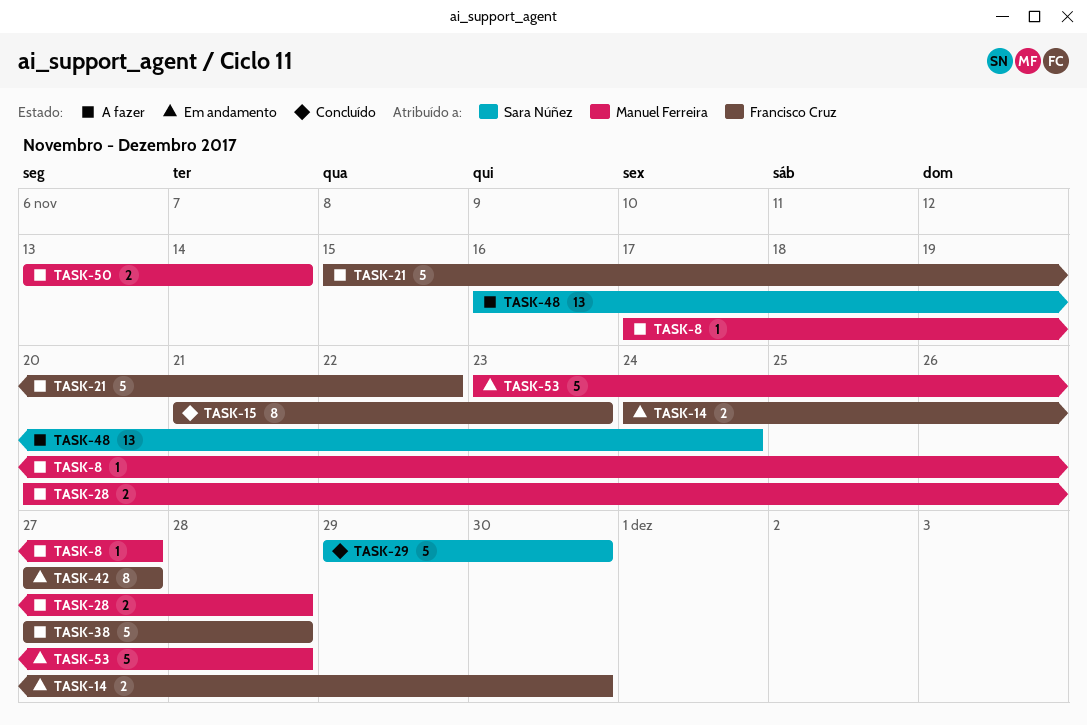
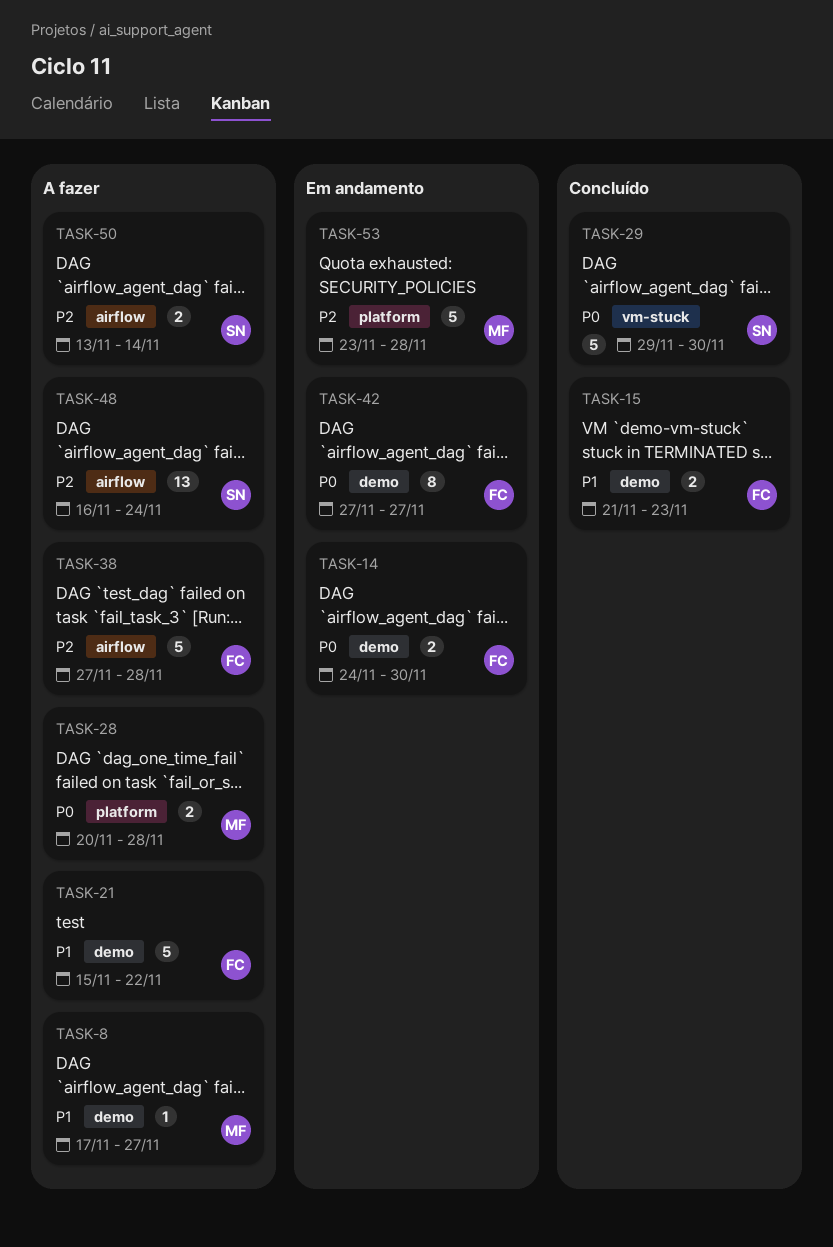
TASK-15, estimate: 8 -> 2
TASK-50, owner: Manuel Ferreira -> Sara Núñez

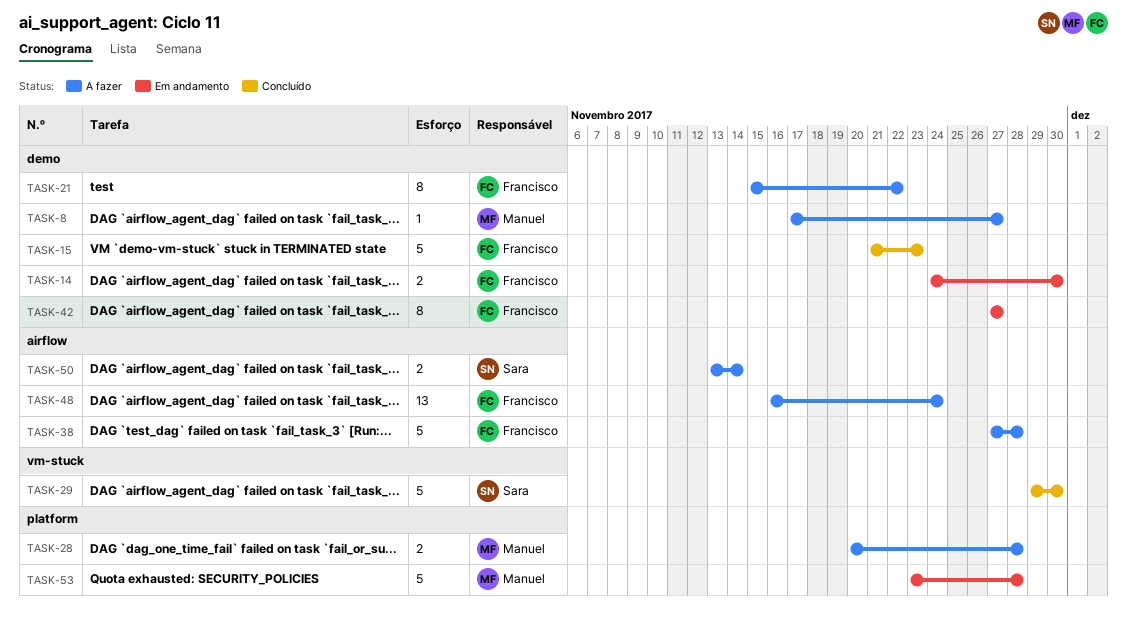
TASK-15, estimate: 2 -> 5
TASK-21, estimate: 5 -> 8
TASK-48, owner: Sara -> Francisco

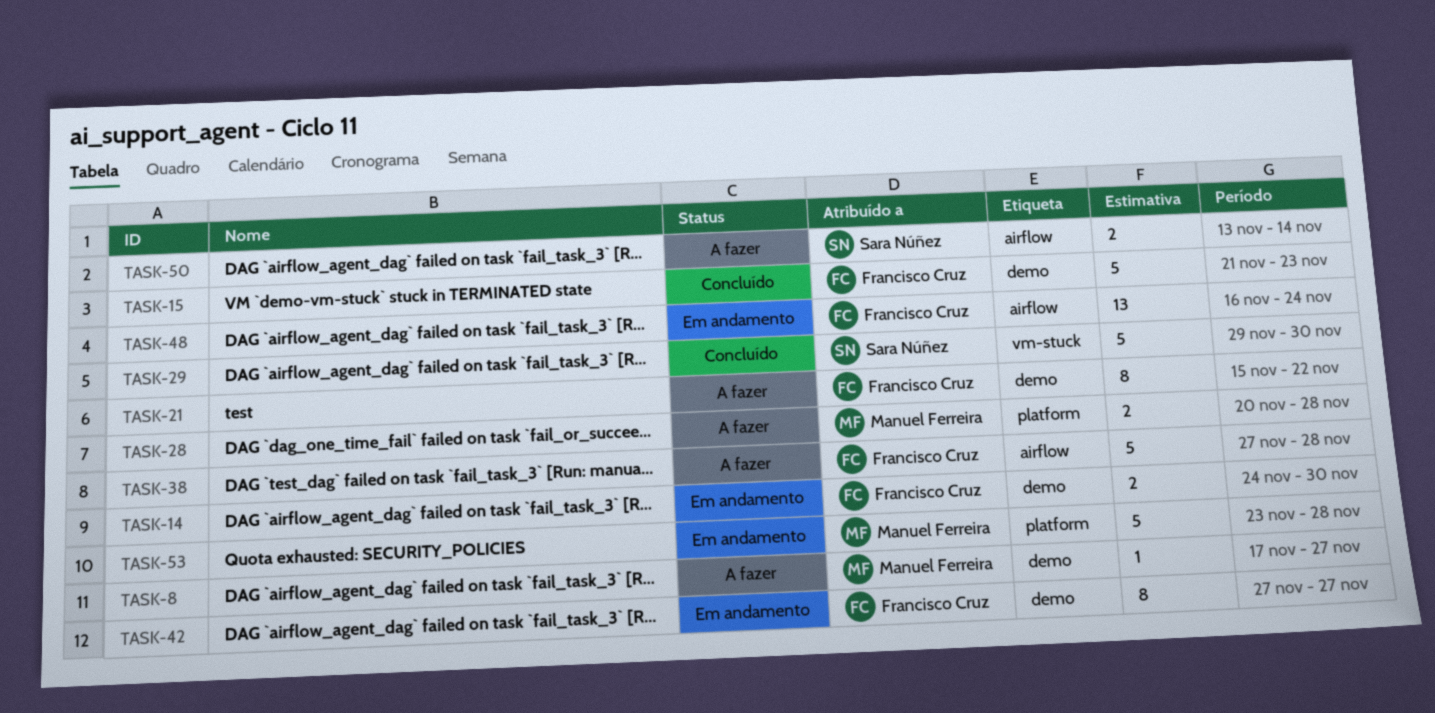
TASK-48, status: A fazer -> Em andamento

